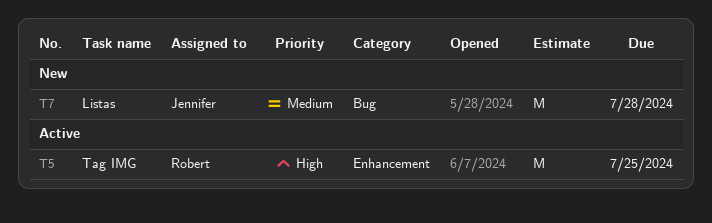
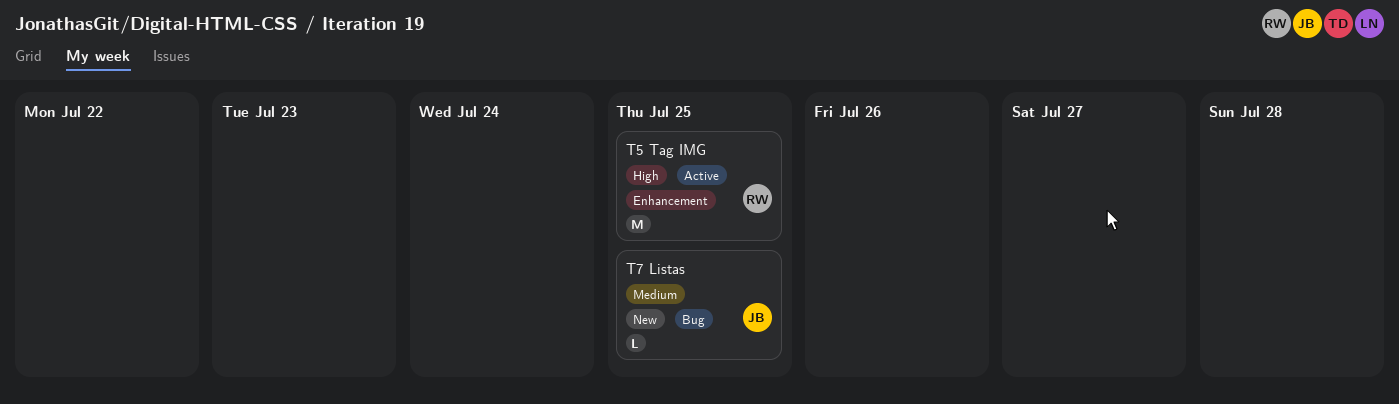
T7, estimate: M -> L
T7, due: Jul 28 -> Jul 25

